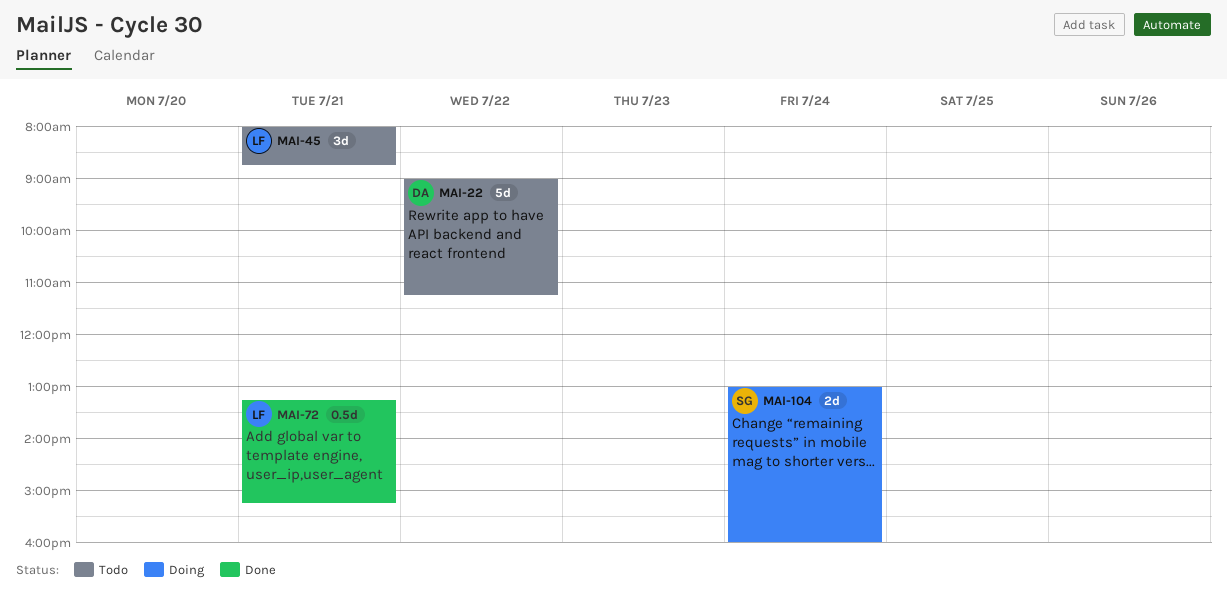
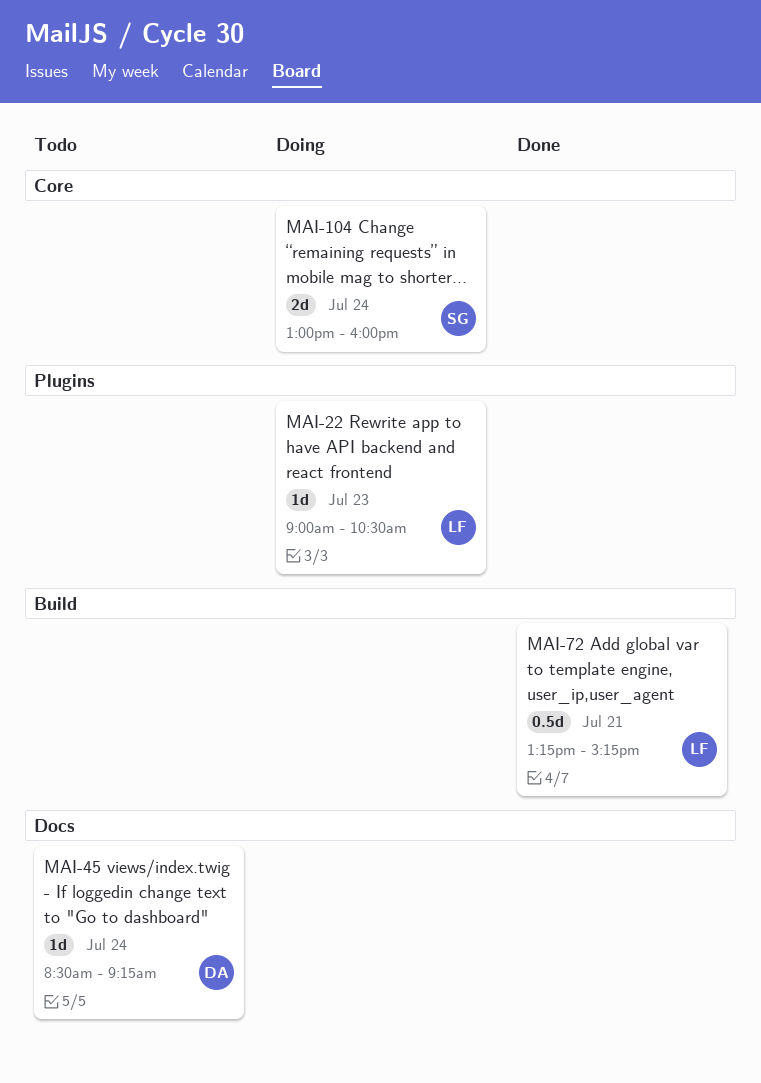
MAI-22, status: Todo -> Doing
MAI-22, owner: DA -> LF
MAI-22, estimate: 5d -> 1d
MAI-22, day: Jul 22 -> Jul 23
MAI-22, ends: 11:15 -> 10:30
MAI-45, owner: LF -> DA
MAI-45, estimate: 3d -> 1d
MAI-45, day: Jul 21 -> Jul 24
MAI-45, begins: 08:00 -> 08:30
MAI-45, ends: 08:45 -> 09:15

